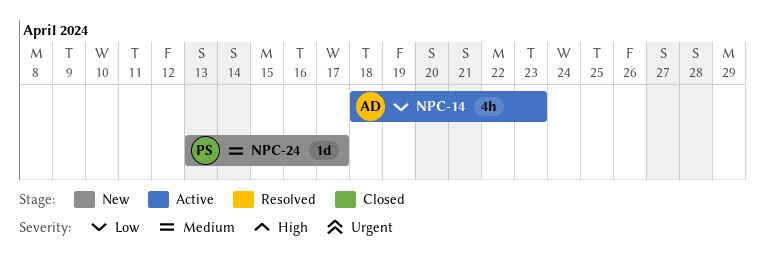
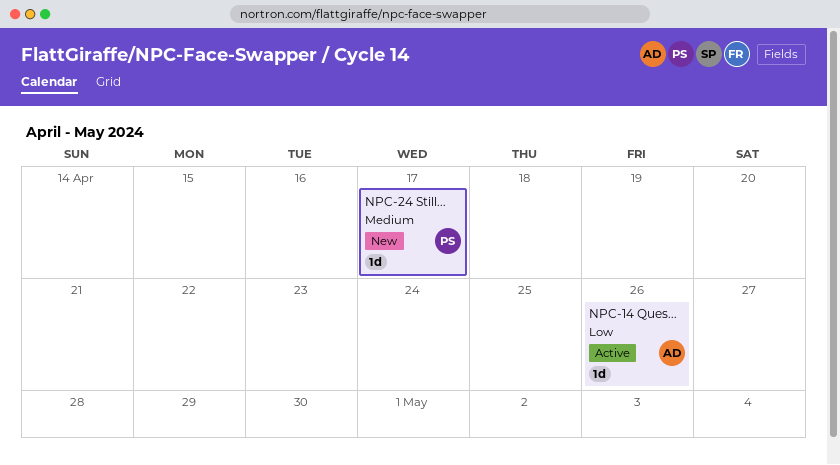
NPC-14, estimate: 4h -> 1d
NPC-14, due: Apr 23 -> Apr 26

